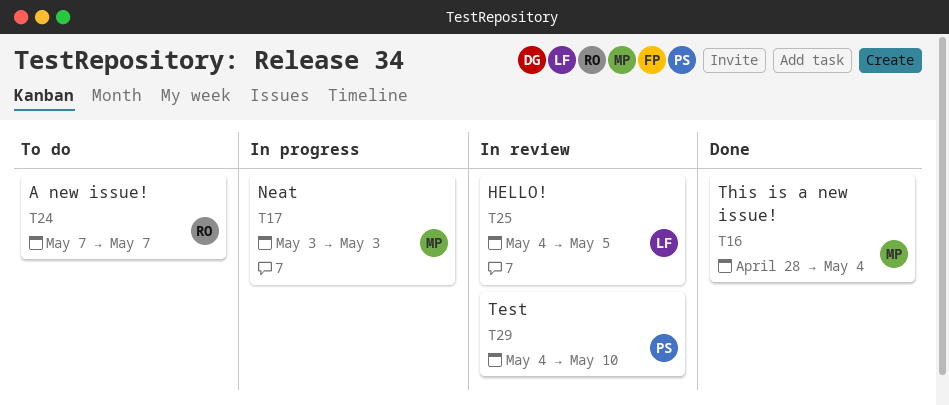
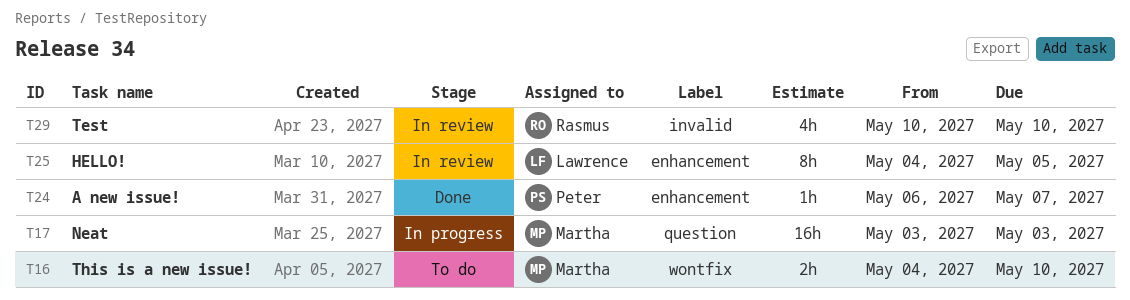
T16, status: Done -> To do
T16, start: Apr 28 -> May 4
T16, due: May 4 -> May 10
T24, status: To do -> Done
T24, owner: Rasmus -> Peter
T24, start: May 7 -> May 6
T29, owner: Peter -> Rasmus
T29, start: May 4 -> May 10

